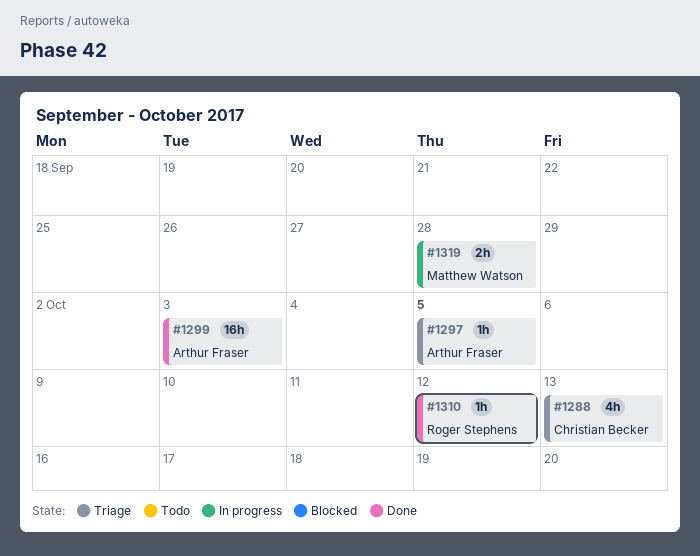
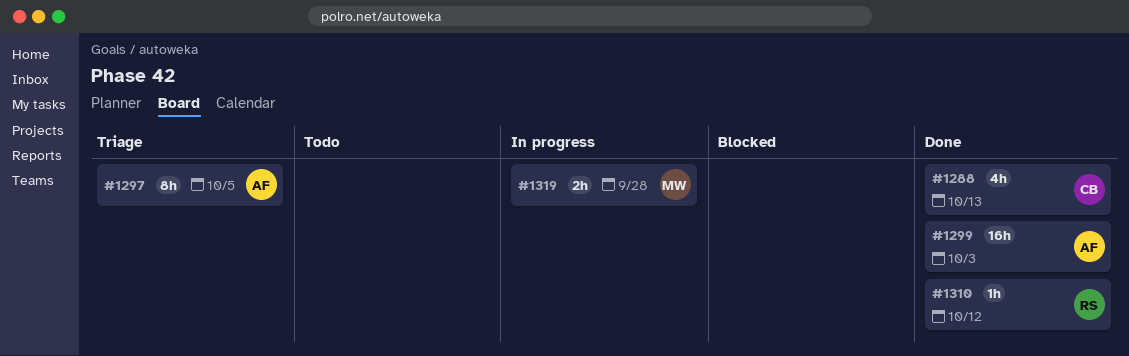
#1288, status: Triage -> Done
#1297, estimate: 1h -> 8h

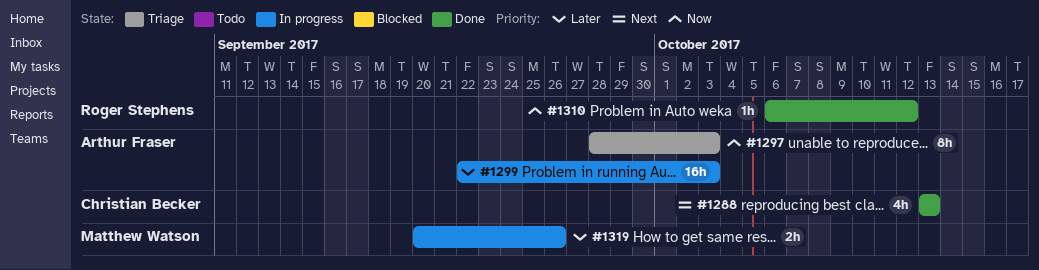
#1297, due: Oct 5 -> Oct 3
#1299, status: Done -> In progress
#1319, due: Sep 28 -> Sep 26

